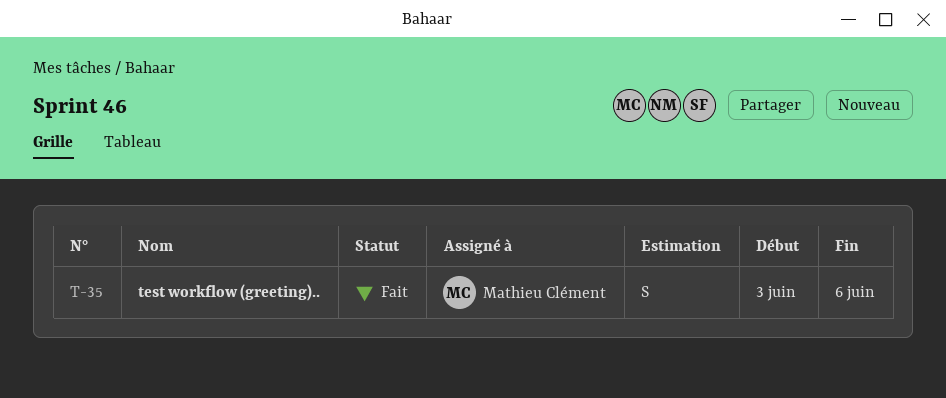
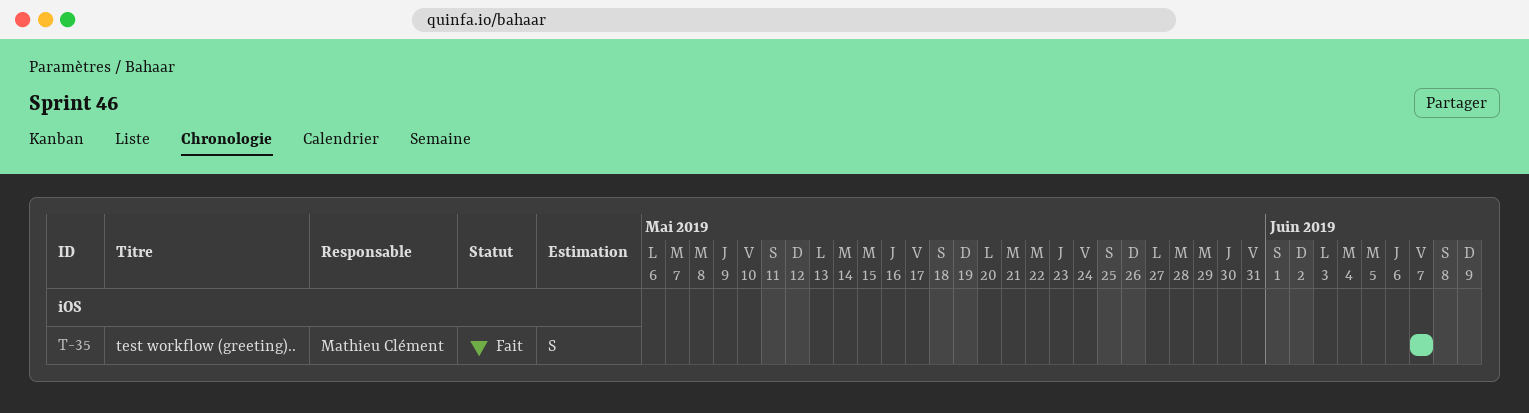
T-35, start: Jun 3 -> Jun 7
T-35, due: Jun 6 -> Jun 7

